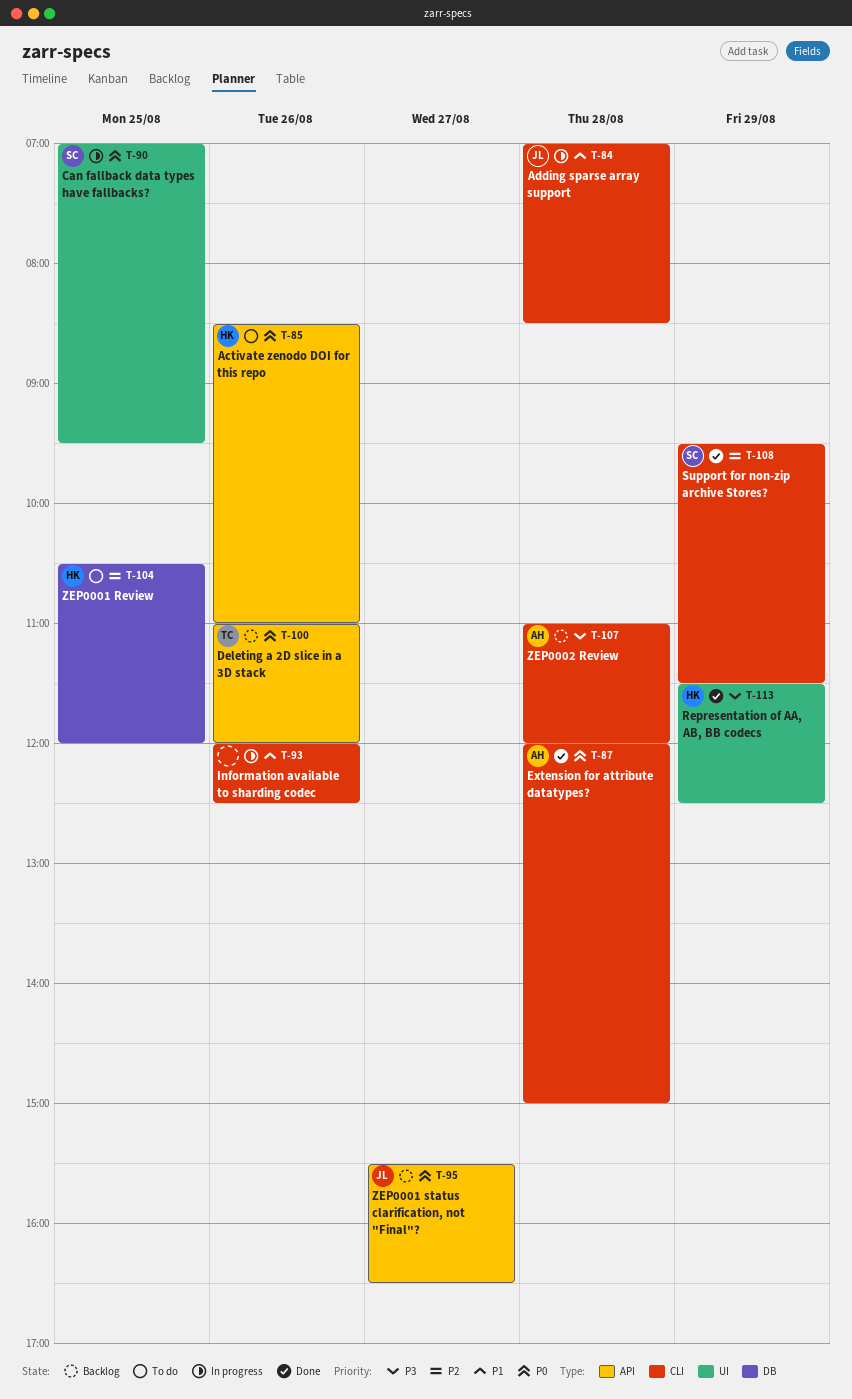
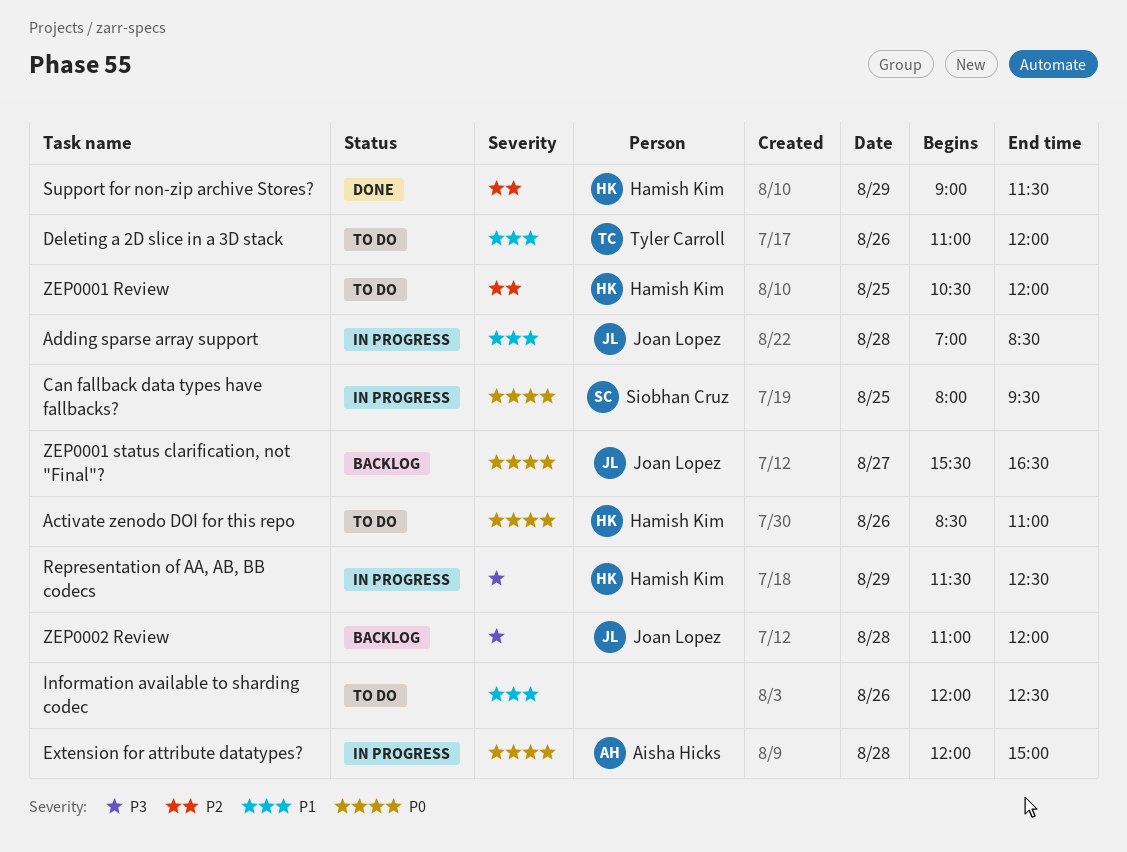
Can fallback data types have fallbacks?, begins: 07:00 -> 08:00
Deleting a 2D slice in a 3D stack, status: Backlog -> To do
Deleting a 2D slice in a 3D stack, priority: P0 -> P1
Extension for attribute datatypes?, status: Done -> In progress
Information available to sharding codec, status: In progress -> To do
Representation of AA, AB, BB codecs, status: Done -> In progress
Support for non-zip archive Stores?, owner: Siobhan Cruz -> Hamish Kim
Support for non-zip archive Stores?, begins: 09:30 -> 09:00
ZEP0002 Review, owner: Aisha Hicks -> Joan Lopez

